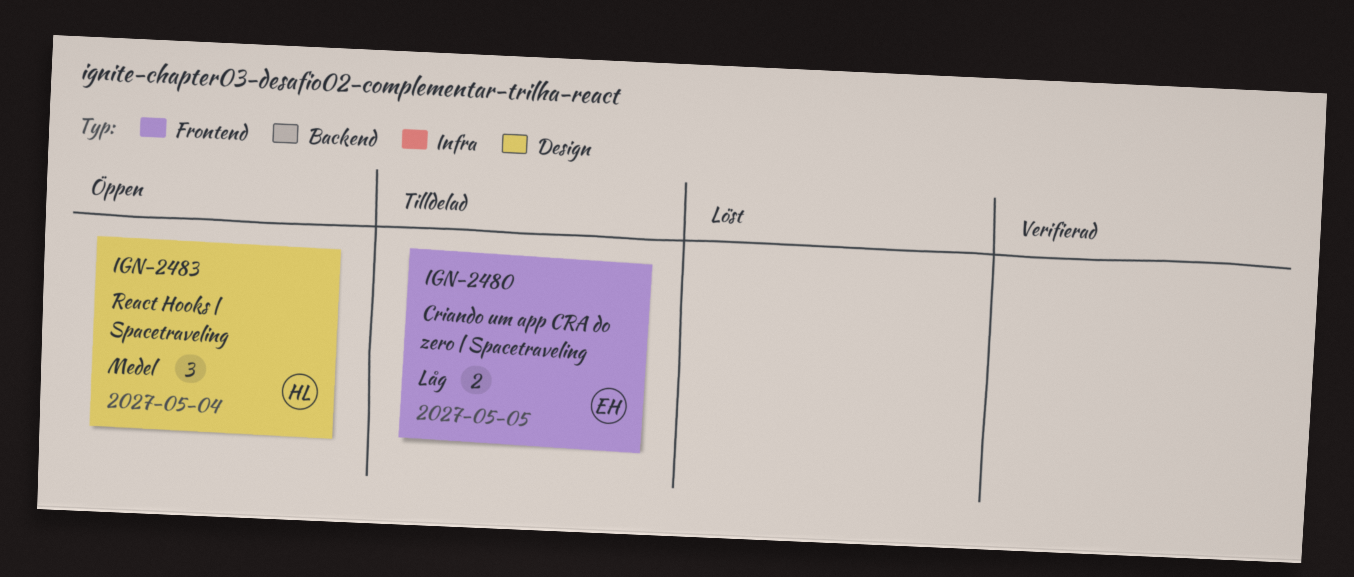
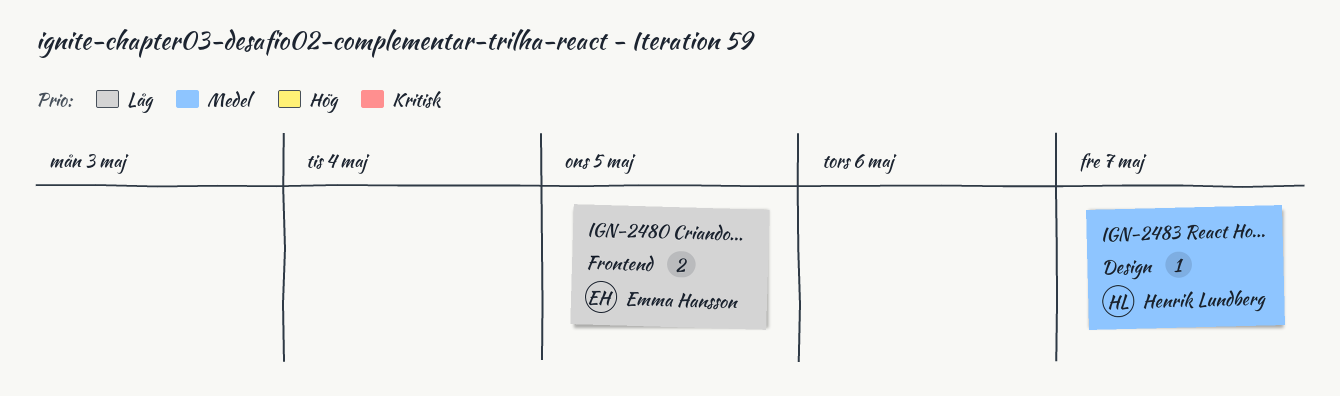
IGN-2483, estimate: 3 -> 1
IGN-2483, due: May 4 -> May 7

